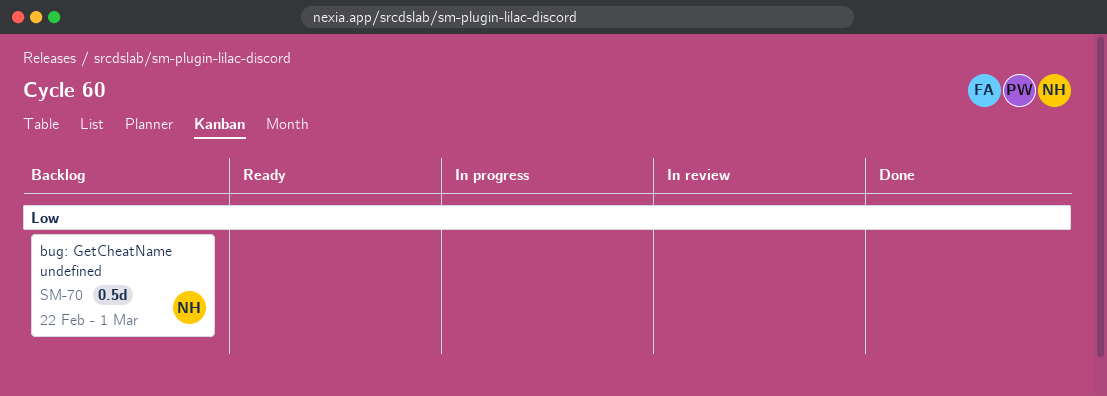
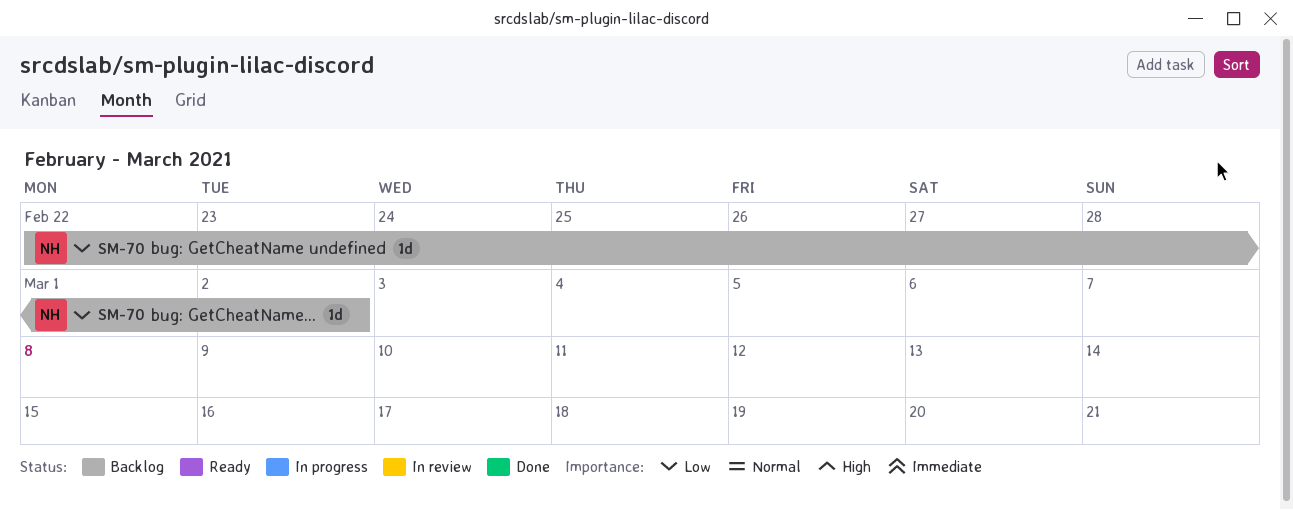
SM-70, estimate: 0.5d -> 1d
SM-70, due: Mar 1 -> Mar 2

